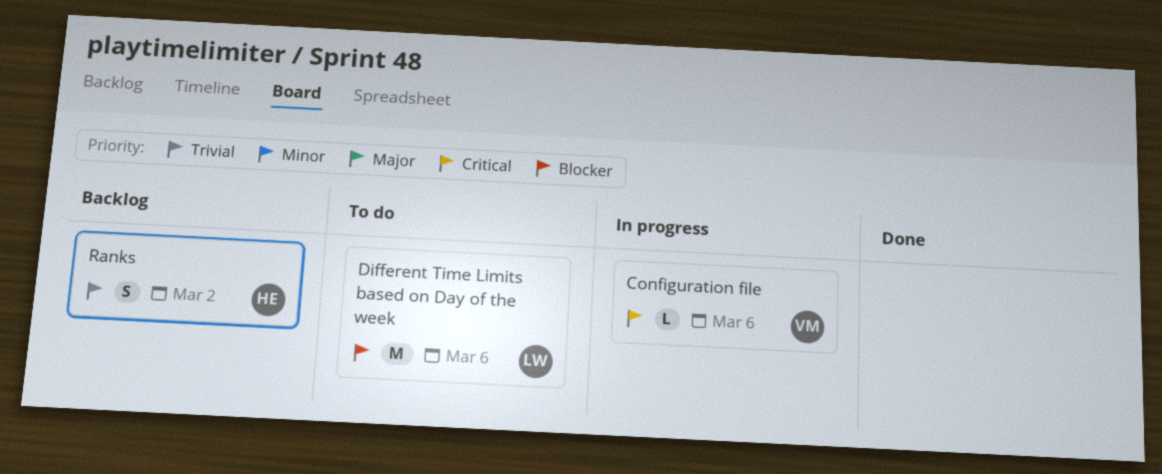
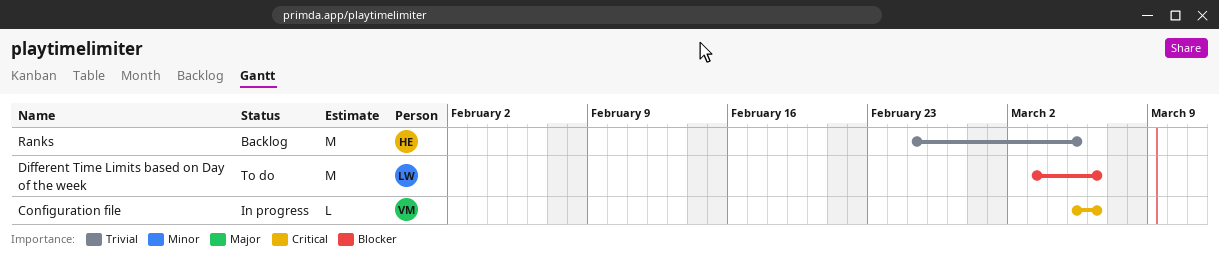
Ranks, estimate: S -> M
Ranks, due: Mar 2 -> Mar 5

